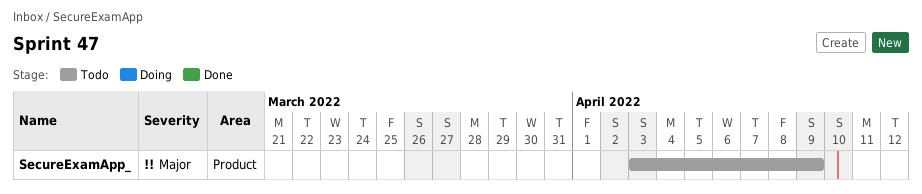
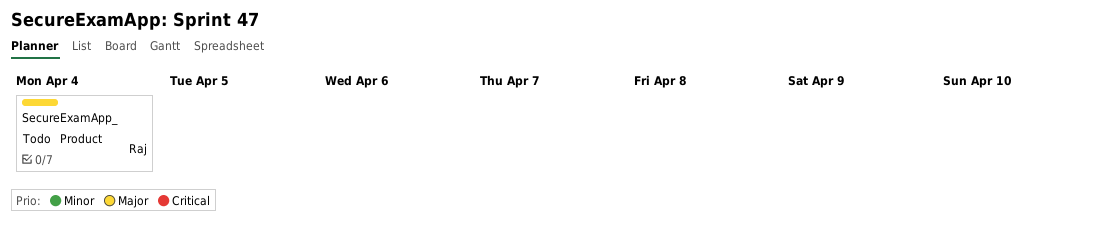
SecureExamApp_, due: Apr 9 -> Apr 4

